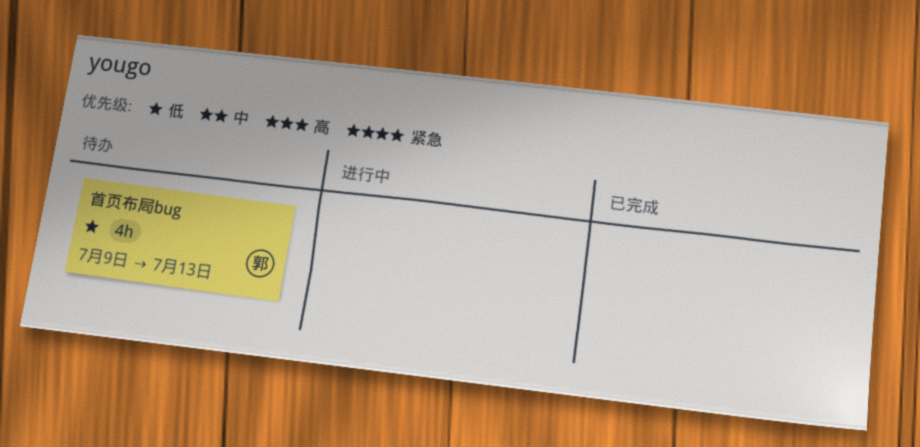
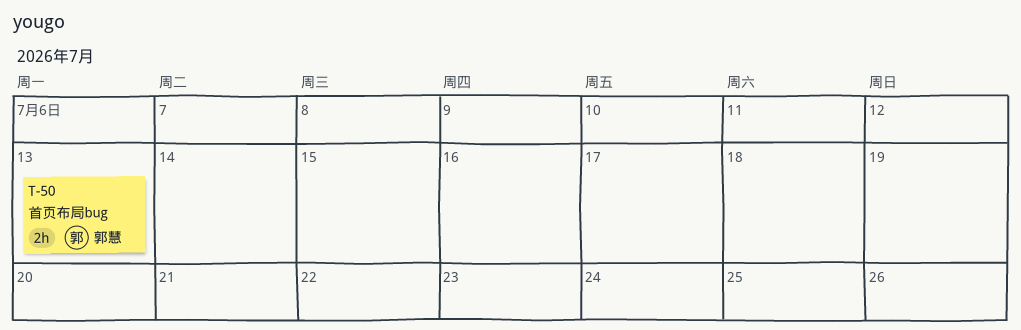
首页布局bug, estimate: 4h -> 2h

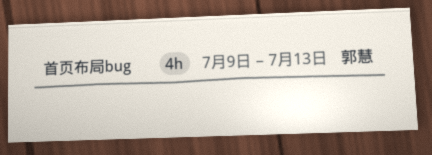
首页布局bug, estimate: 2h -> 4h

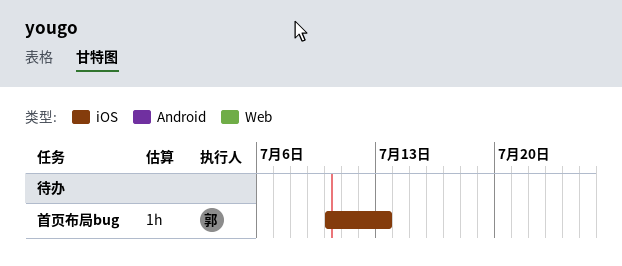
首页布局bug, estimate: 4h -> 1h
首页布局bug, start: Jul 9 -> Jul 10

